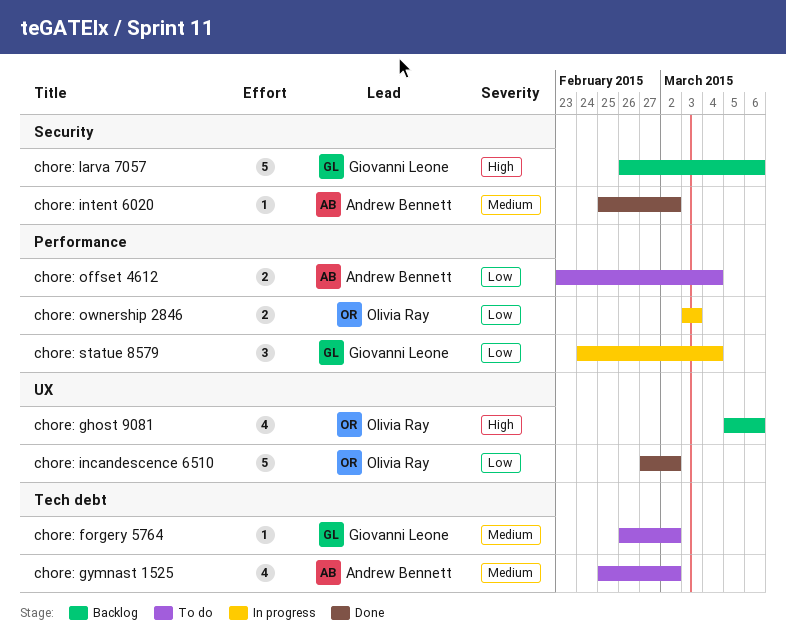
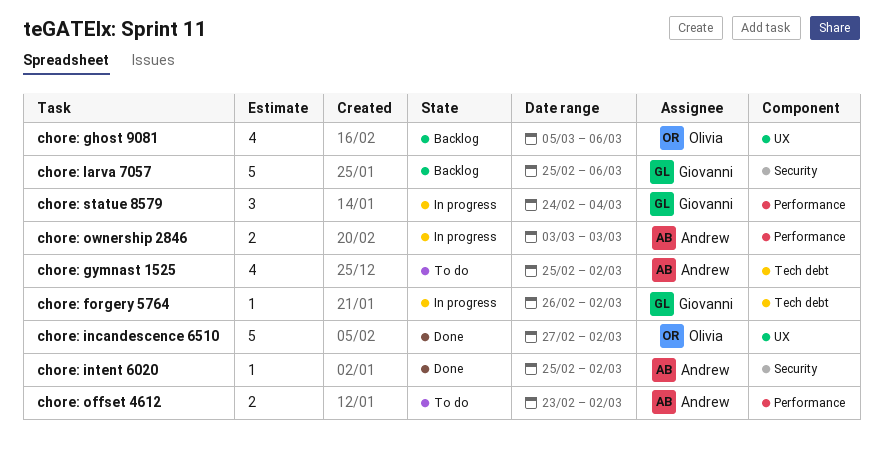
chore: forgery 5764, status: To do -> In progress
chore: larva 7057, start: Feb 26 -> Feb 25
chore: offset 4612, due: Mar 4 -> Mar 2
chore: ownership 2846, owner: Olivia Ray -> Andrew Bennett

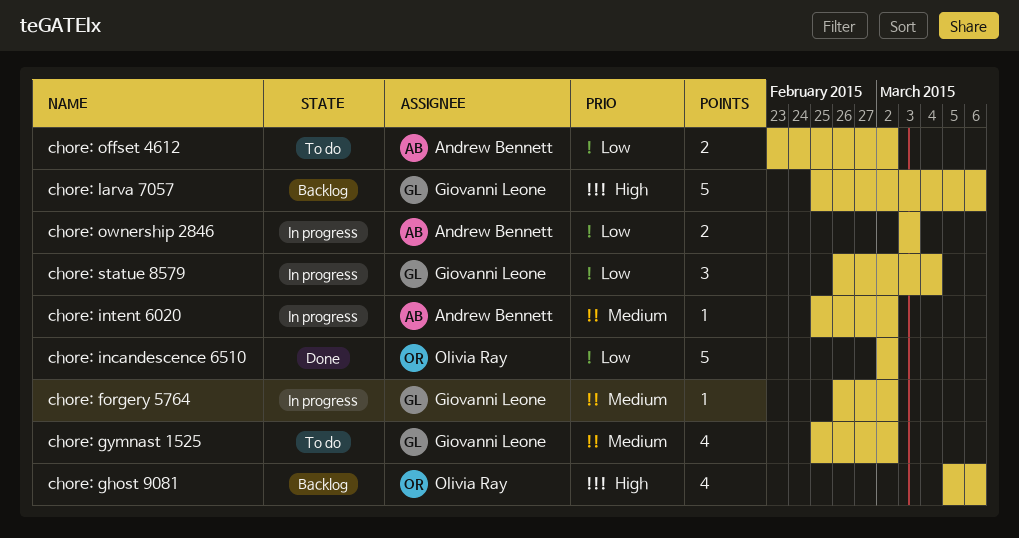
chore: gymnast 1525, owner: Andrew Bennett -> Giovanni Leone
chore: incandescence 6510, start: Feb 27 -> Mar 2
chore: intent 6020, status: Done -> In progress
chore: statue 8579, start: Feb 24 -> Feb 26

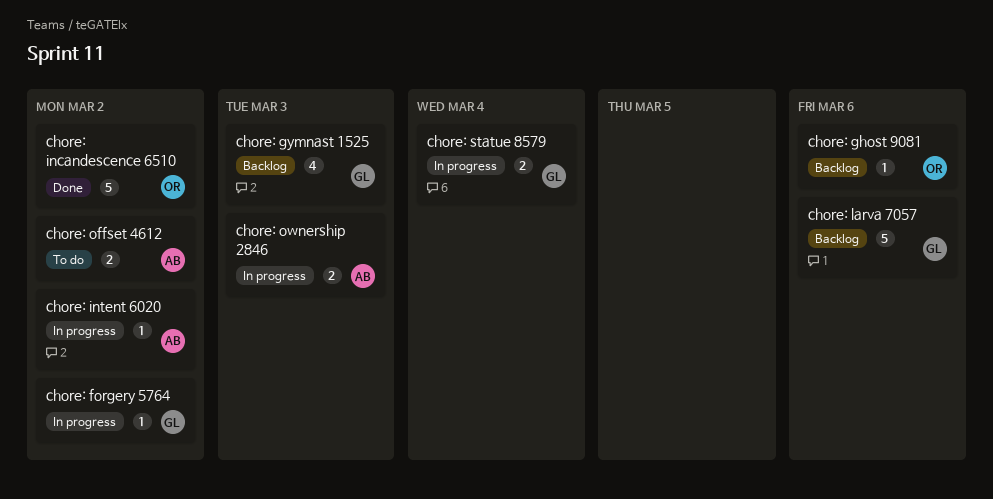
chore: ghost 9081, estimate: 4 -> 1
chore: gymnast 1525, status: To do -> Backlog
chore: gymnast 1525, due: Mar 2 -> Mar 3
chore: statue 8579, estimate: 3 -> 2

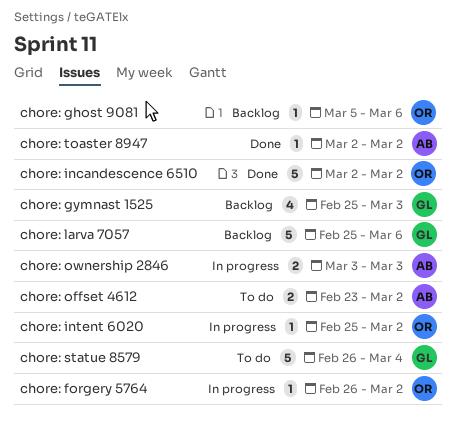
chore: forgery 5764, owner: GL -> OR
chore: intent 6020, owner: AB -> OR
chore: statue 8579, status: In progress -> To do
chore: statue 8579, estimate: 2 -> 5
chore: toaster 8947: none -> present

